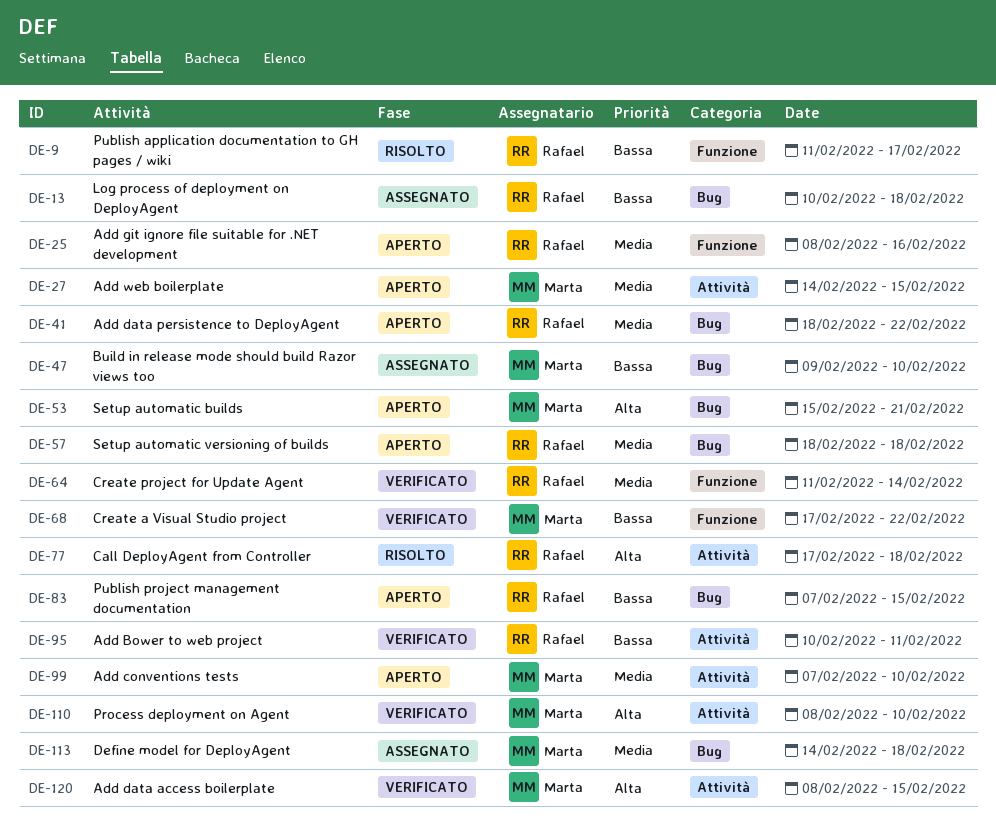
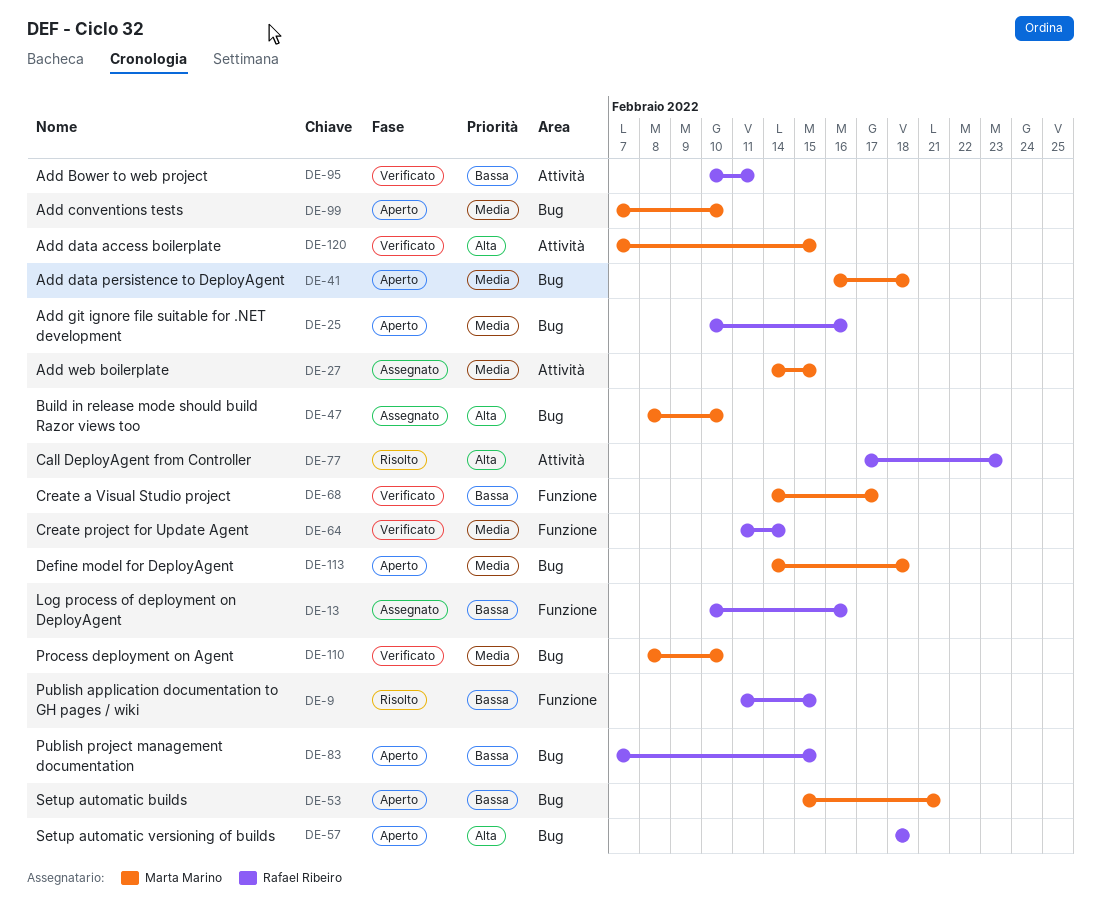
DE-9, due: Feb 17 -> Feb 15
DE-13, label: Bug -> Funzione
DE-13, due: Feb 18 -> Feb 16
DE-25, label: Funzione -> Bug
DE-25, start: Feb 8 -> Feb 10
DE-27, status: Aperto -> Assegnato
DE-41, owner: Rafael Ribeiro -> Marta Marino
DE-41, start: Feb 18 -> Feb 16
DE-41, due: Feb 22 -> Feb 18
DE-47, priority: Bassa -> Alta
DE-47, start: Feb 9 -> Feb 8
DE-53, priority: Alta -> Bassa
DE-57, priority: Media -> Alta
DE-68, start: Feb 17 -> Feb 14
DE-68, due: Feb 22 -> Feb 17
DE-77, due: Feb 18 -> Feb 23
DE-99, label: Attività -> Bug
DE-110, priority: Alta -> Media
DE-110, label: Attività -> Bug
DE-113, status: Assegnato -> Aperto
DE-120, start: Feb 8 -> Feb 7

